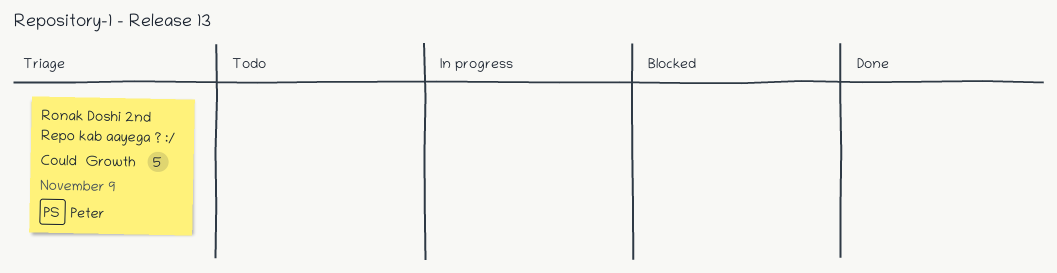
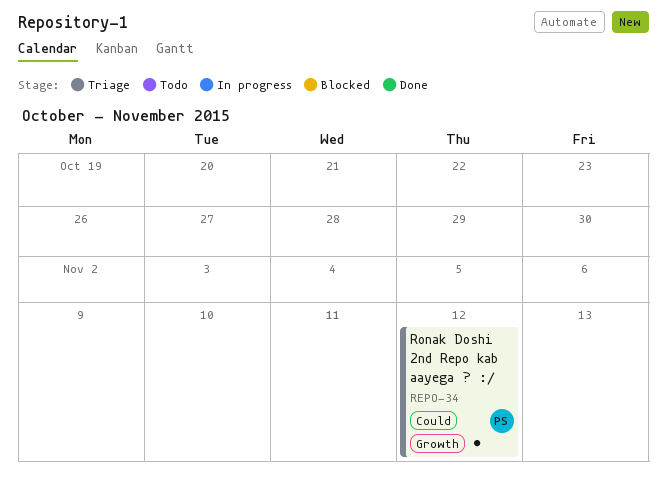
Ronak Doshi 2nd Repo kab aayega ? :/, estimate: 5 -> 1
Ronak Doshi 2nd Repo kab aayega ? :/, due: Nov 9 -> Nov 12

